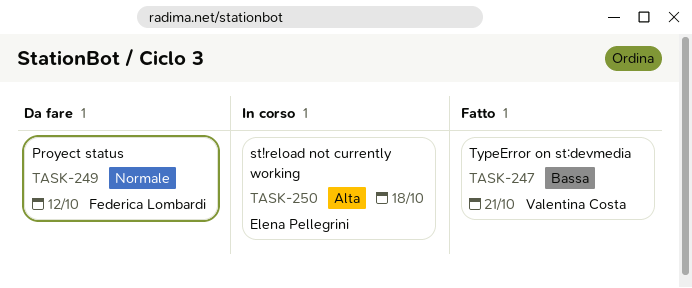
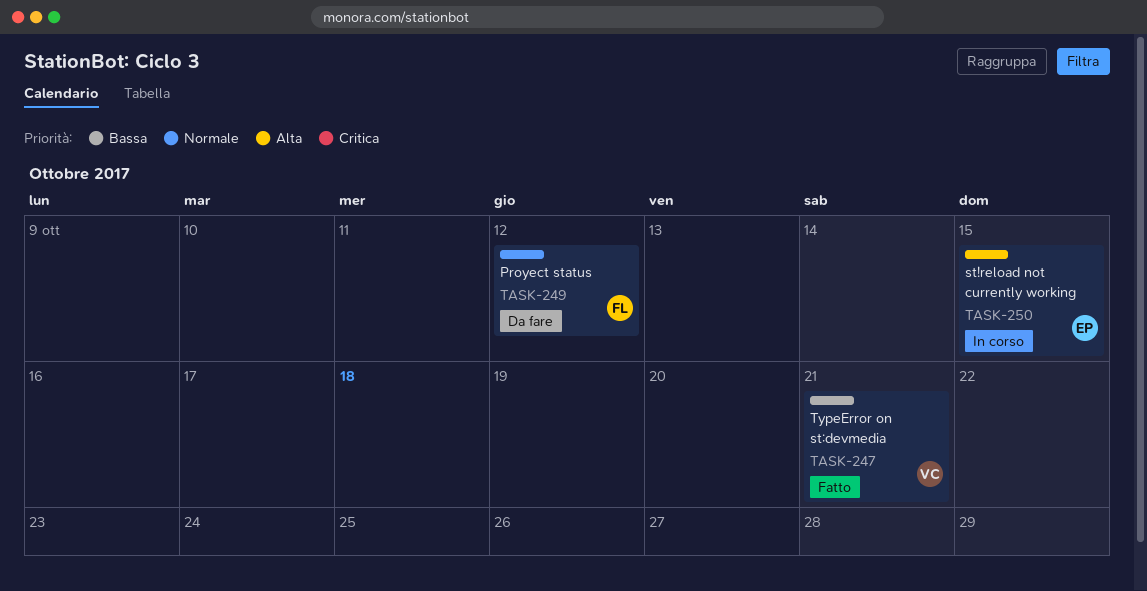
TASK-250, due: Oct 18 -> Oct 15

